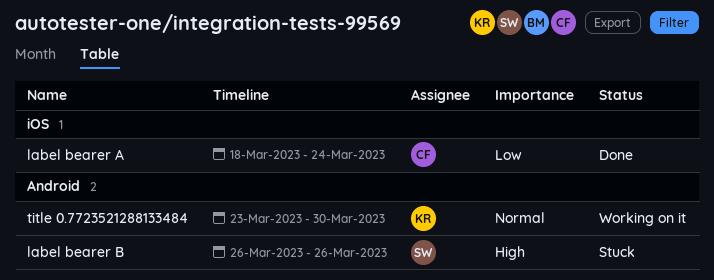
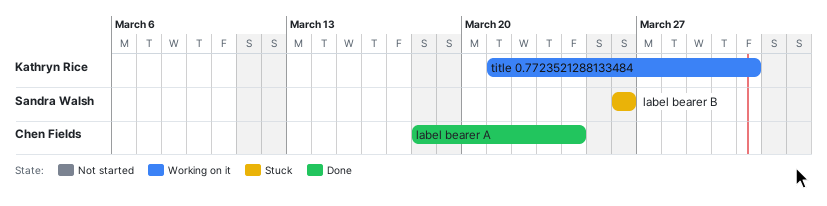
title 0.7723521288133484, start: Mar 23 -> Mar 21
title 0.7723521288133484, due: Mar 30 -> Mar 31

